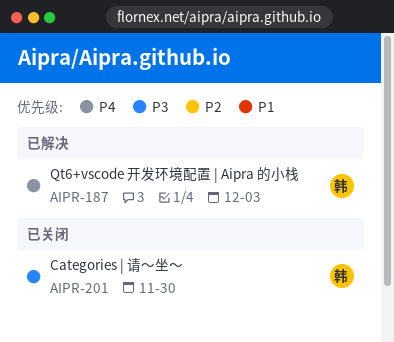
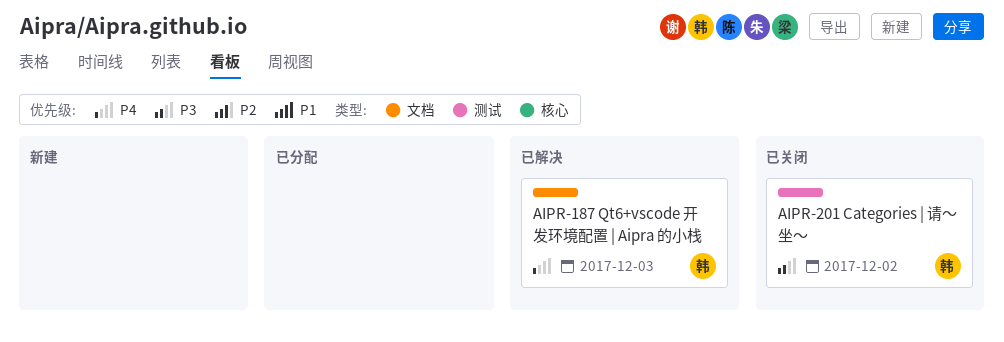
AIPR-201, due: Nov 30 -> Dec 2

